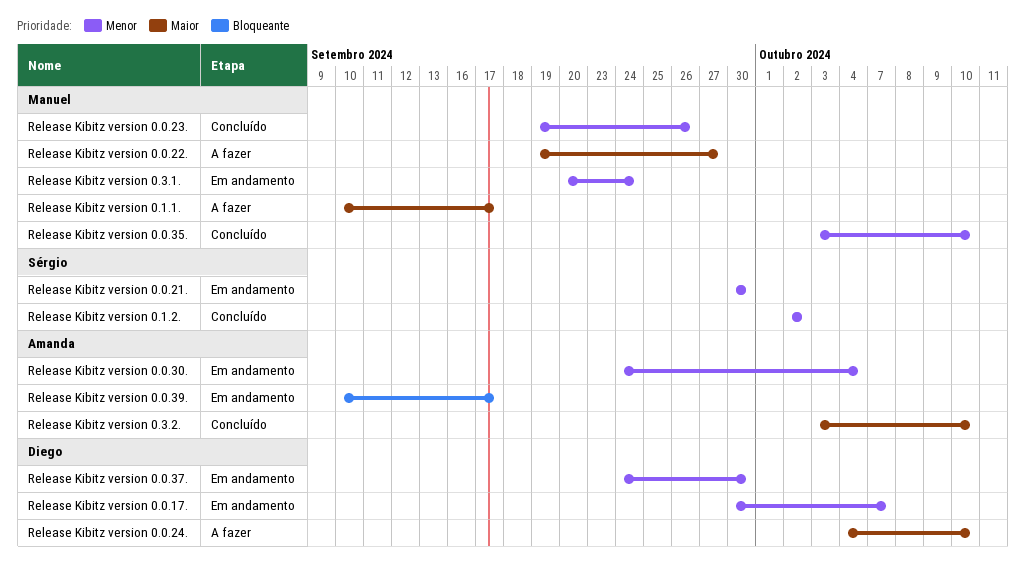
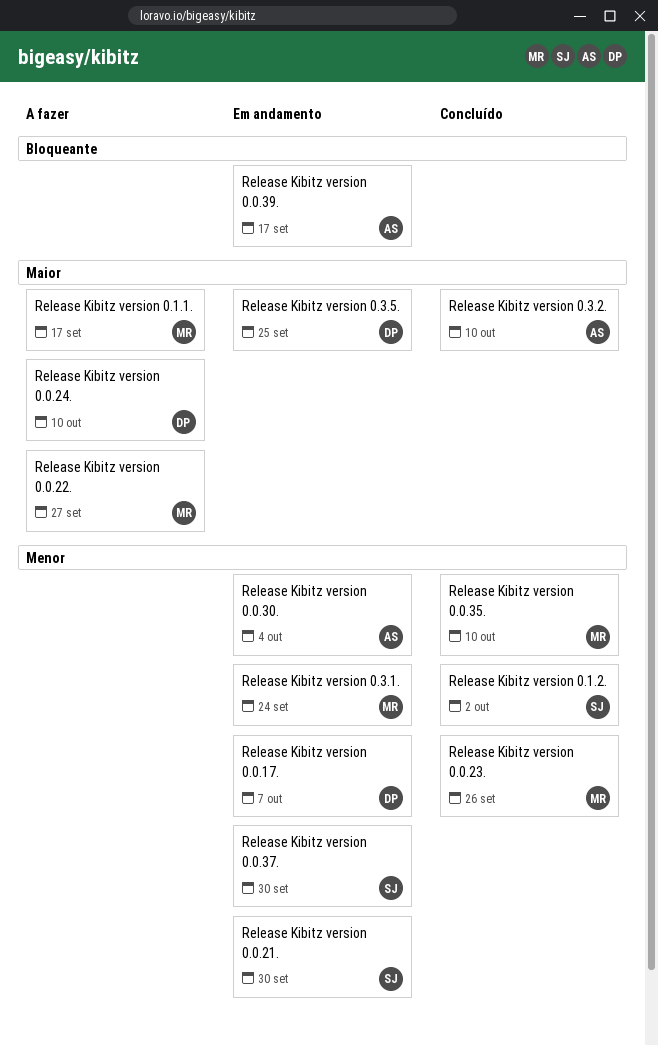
Release Kibitz version 0.0.37., owner: Diego -> Sérgio
Release Kibitz version 0.3.5.: none -> present

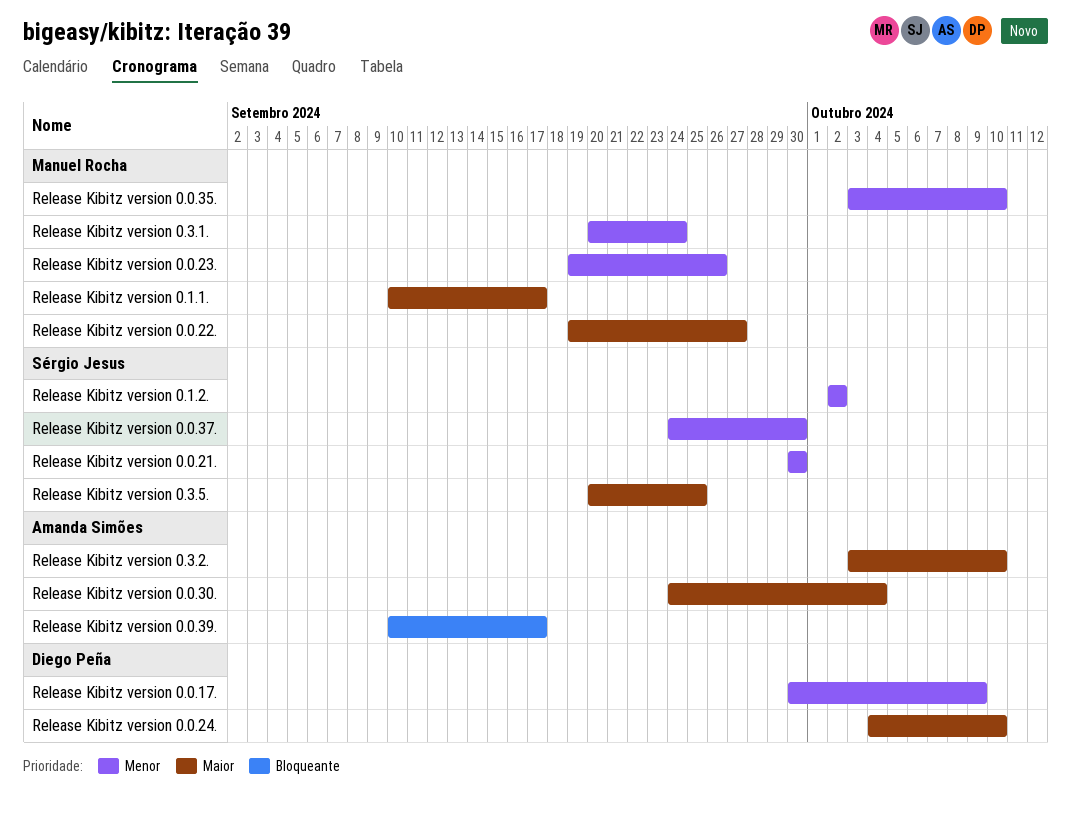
Release Kibitz version 0.0.17., due: Oct 7 -> Oct 9
Release Kibitz version 0.0.30., priority: Menor -> Maior
Release Kibitz version 0.3.5., owner: Diego Peña -> Sérgio Jesus

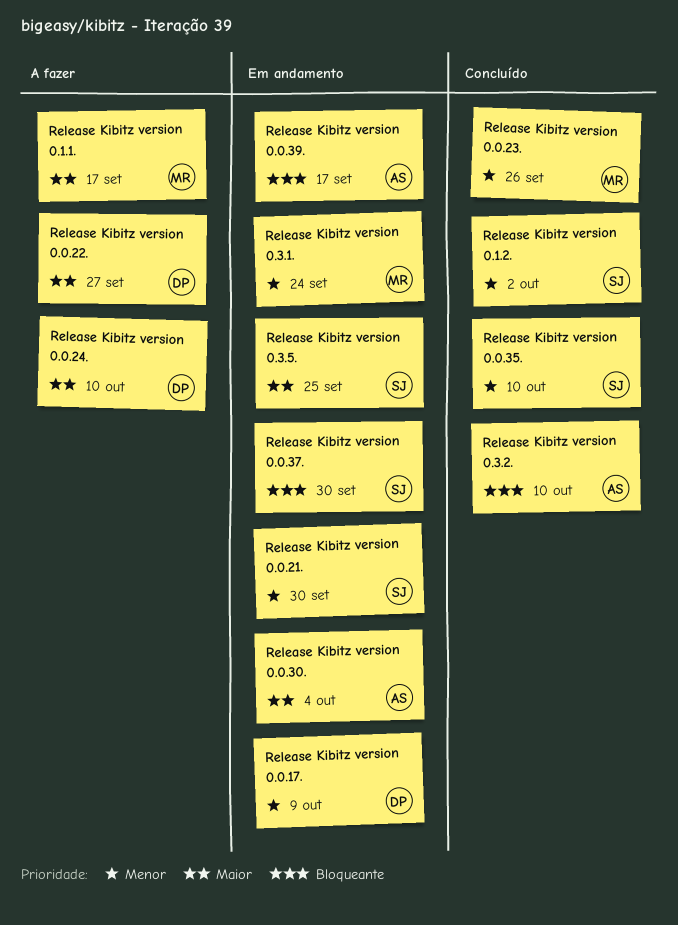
Release Kibitz version 0.0.22., owner: Manuel Rocha -> Diego Peña
Release Kibitz version 0.0.35., owner: Manuel Rocha -> Sérgio Jesus
Release Kibitz version 0.0.37., priority: Menor -> Bloqueante
Release Kibitz version 0.3.2., priority: Maior -> Bloqueante

